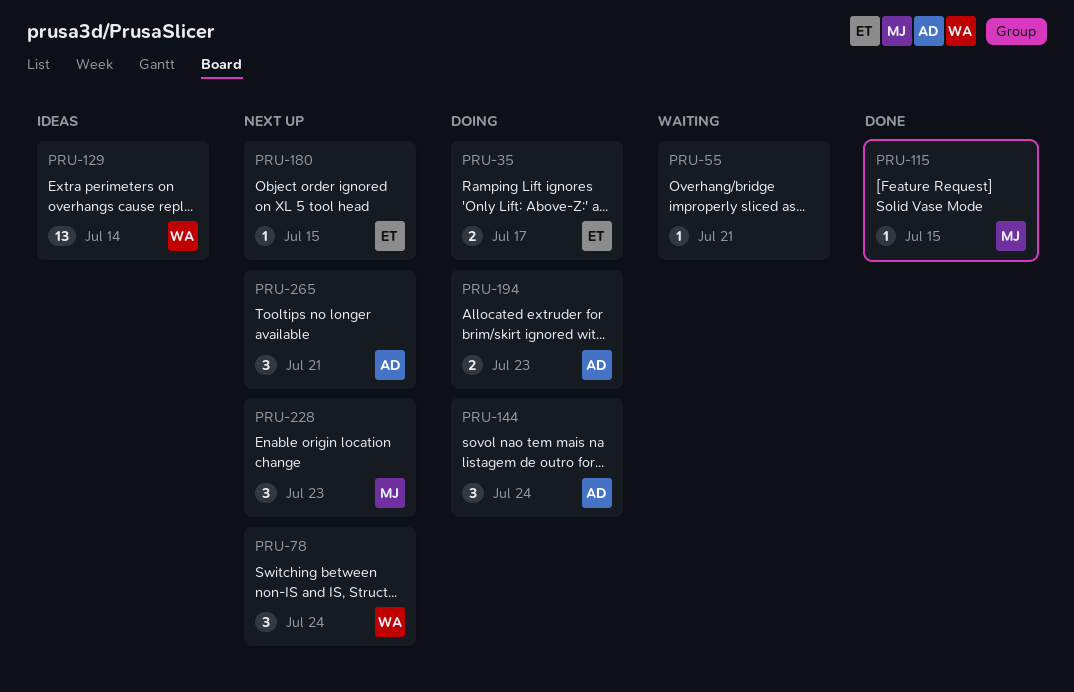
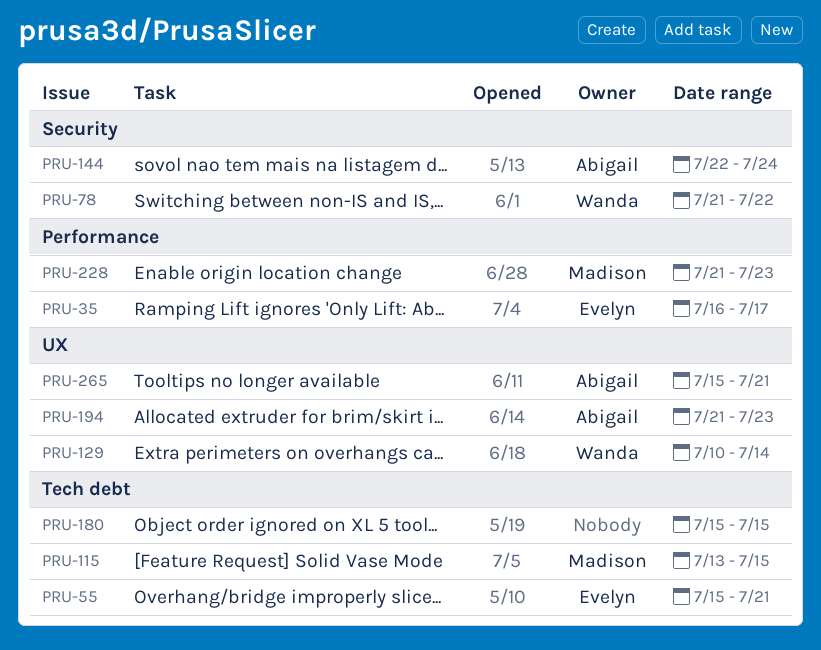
PRU-55, owner: none -> Evelyn
PRU-78, due: Jul 24 -> Jul 22
PRU-180, owner: Evelyn -> none

